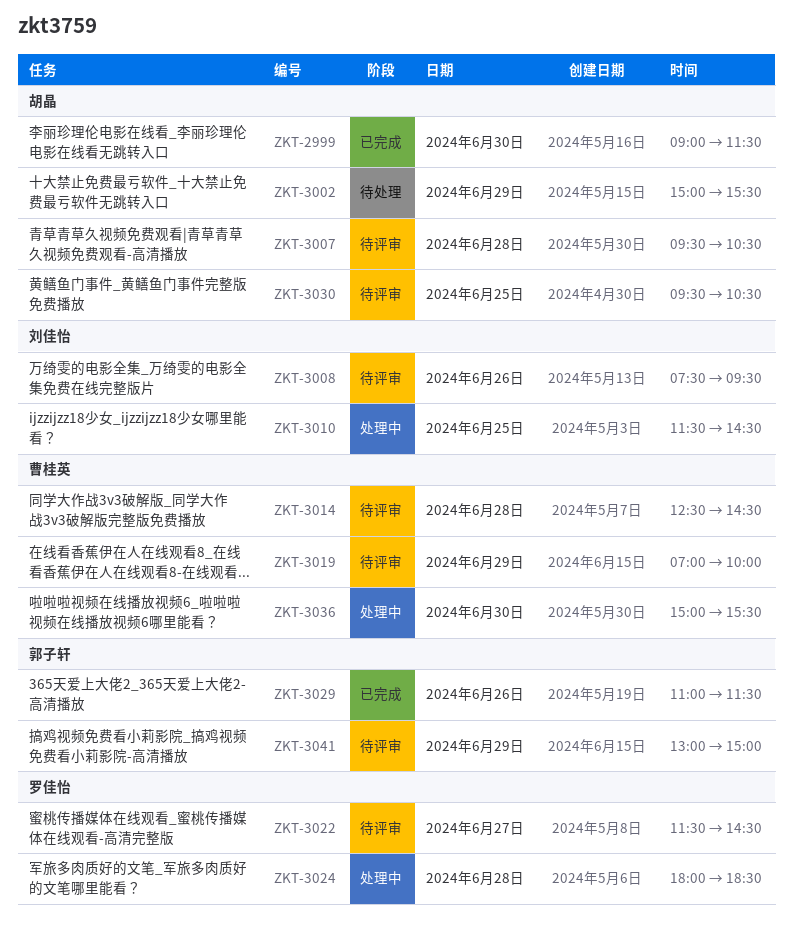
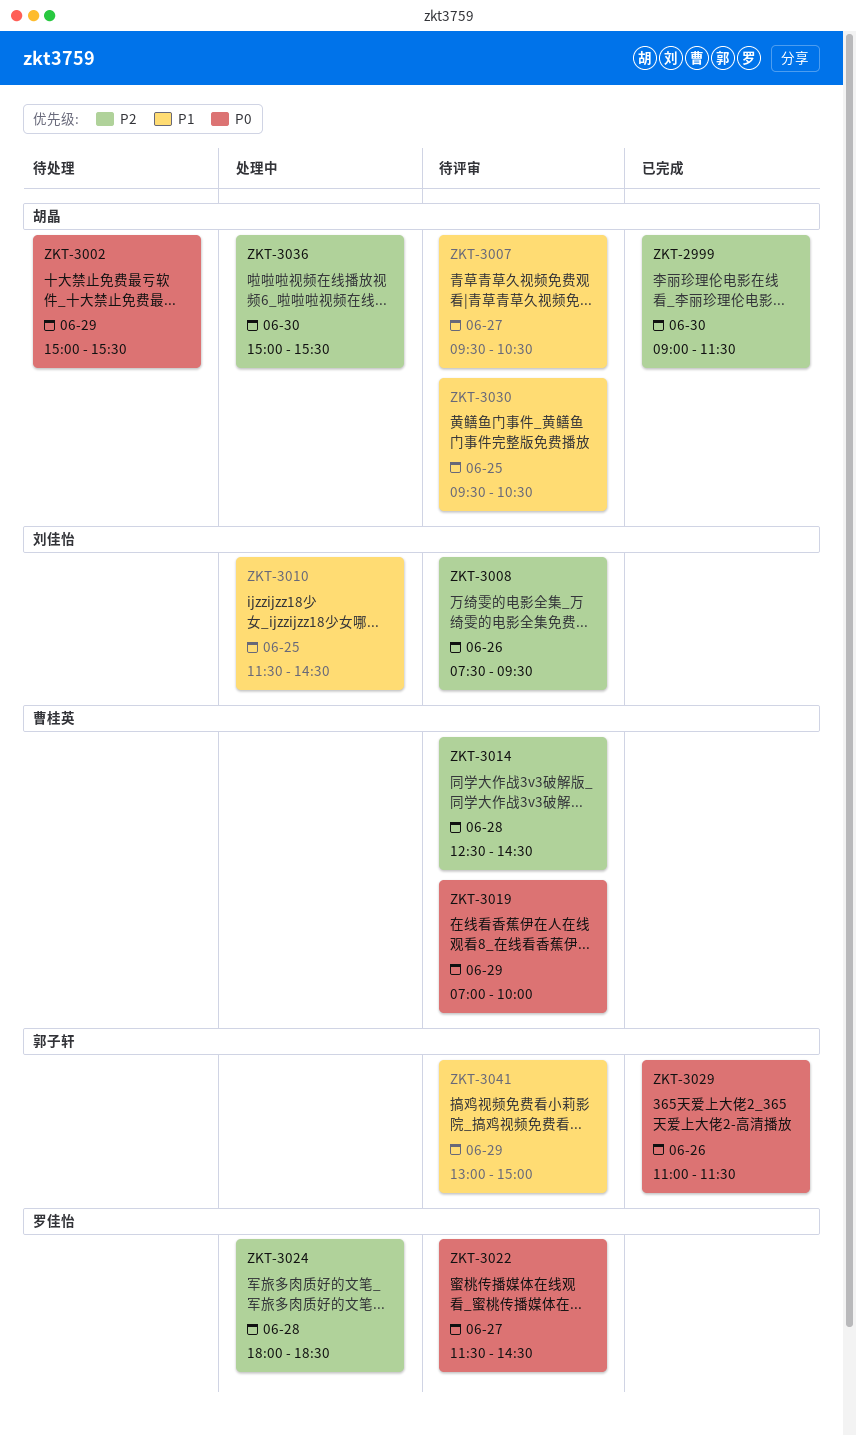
ZKT-3007, day: Jun 28 -> Jun 27
ZKT-3036, owner: 曹桂英 -> 胡晶

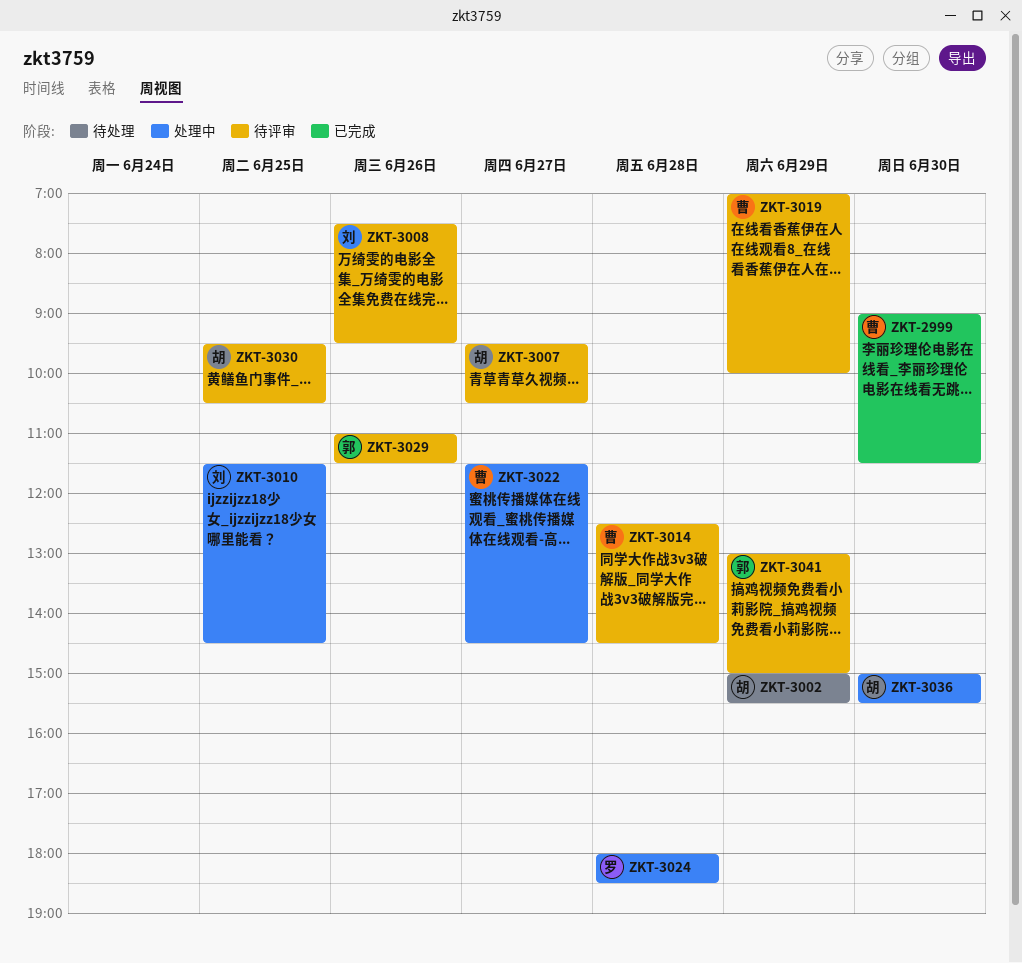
ZKT-2999, owner: 胡晶 -> 曹桂英
ZKT-3022, status: 待评审 -> 处理中
ZKT-3022, owner: 罗佳怡 -> 曹桂英
ZKT-3029, status: 已完成 -> 待评审

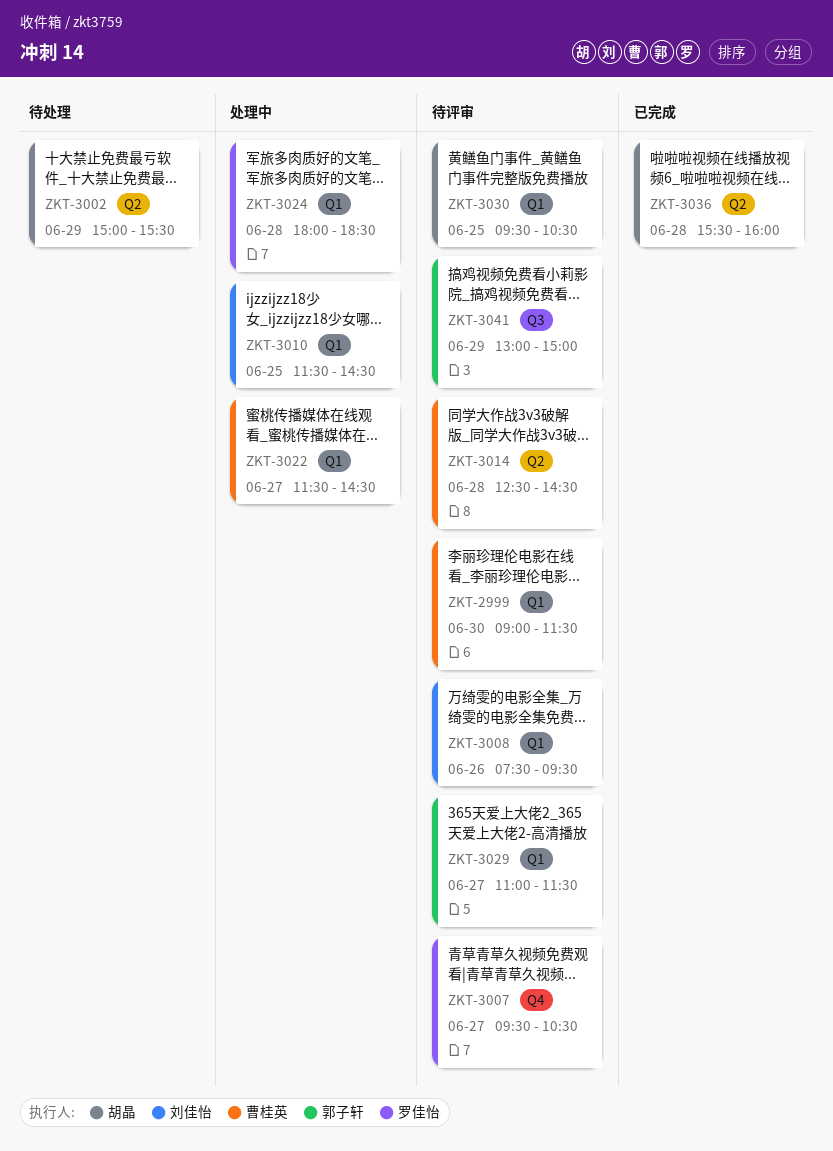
ZKT-2999, status: 已完成 -> 待评审
ZKT-3007, owner: 胡晶 -> 罗佳怡
ZKT-3019: present -> none
ZKT-3029, day: Jun 26 -> Jun 27
ZKT-3036, status: 处理中 -> 已完成
ZKT-3036, day: Jun 30 -> Jun 28
ZKT-3036, begins: 15:00 -> 15:30
ZKT-3036, ends: 15:30 -> 16:00

